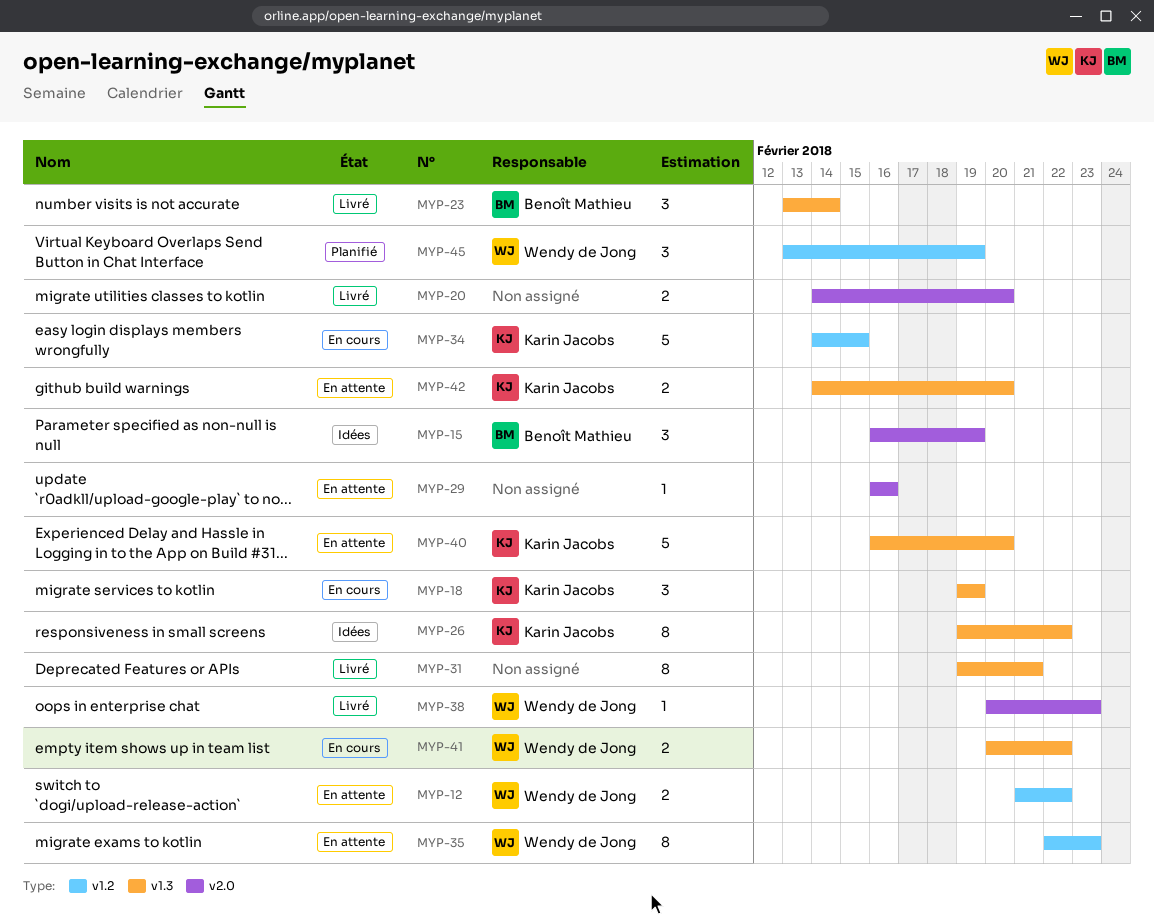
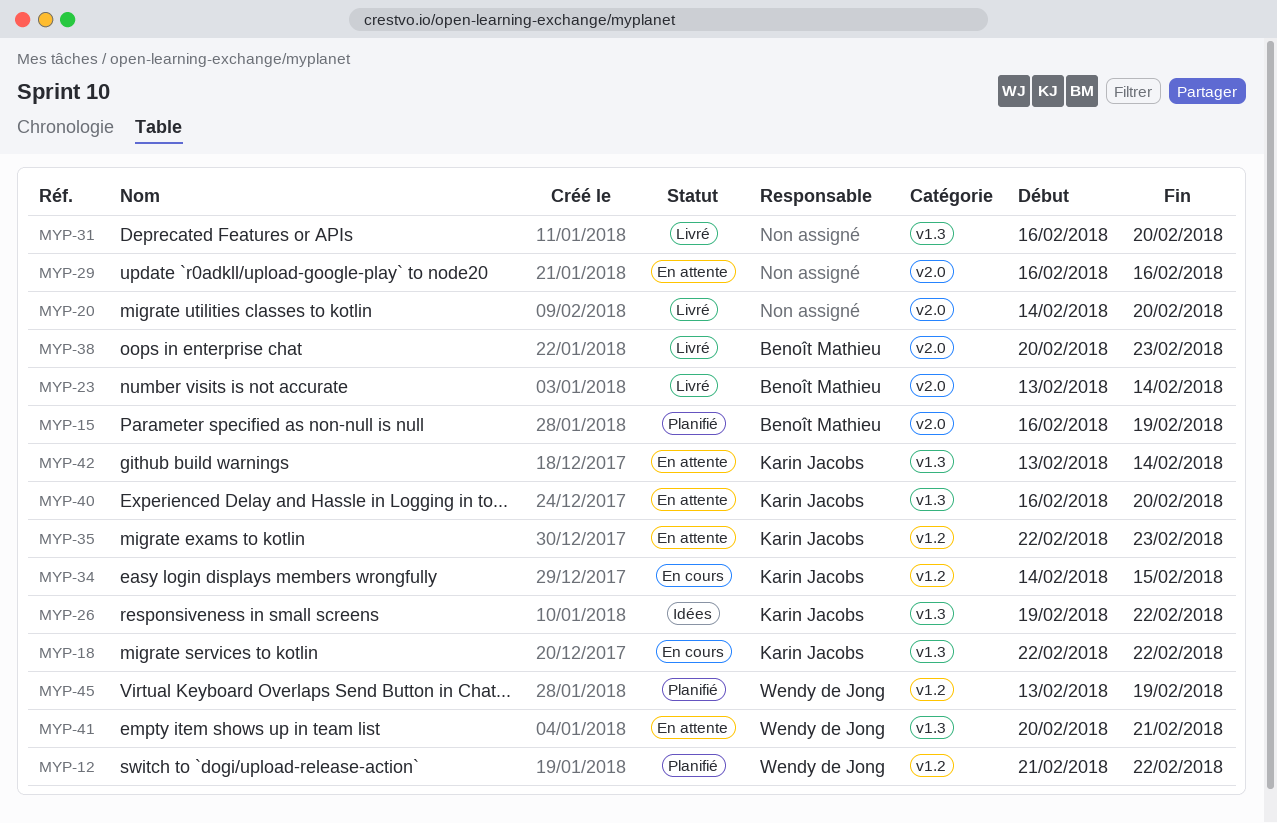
MYP-12, status: En attente -> Planifié
MYP-15, status: Idées -> Planifié
MYP-18, start: Feb 19 -> Feb 22
MYP-18, due: Feb 19 -> Feb 22
MYP-23, label: v1.3 -> v2.0
MYP-31, start: Feb 19 -> Feb 16
MYP-31, due: Feb 21 -> Feb 20
MYP-35, owner: Wendy de Jong -> Karin Jacobs
MYP-38, owner: Wendy de Jong -> Benoît Mathieu
MYP-41, status: En cours -> En attente
MYP-41, due: Feb 22 -> Feb 21
MYP-42, start: Feb 14 -> Feb 13
MYP-42, due: Feb 20 -> Feb 14

